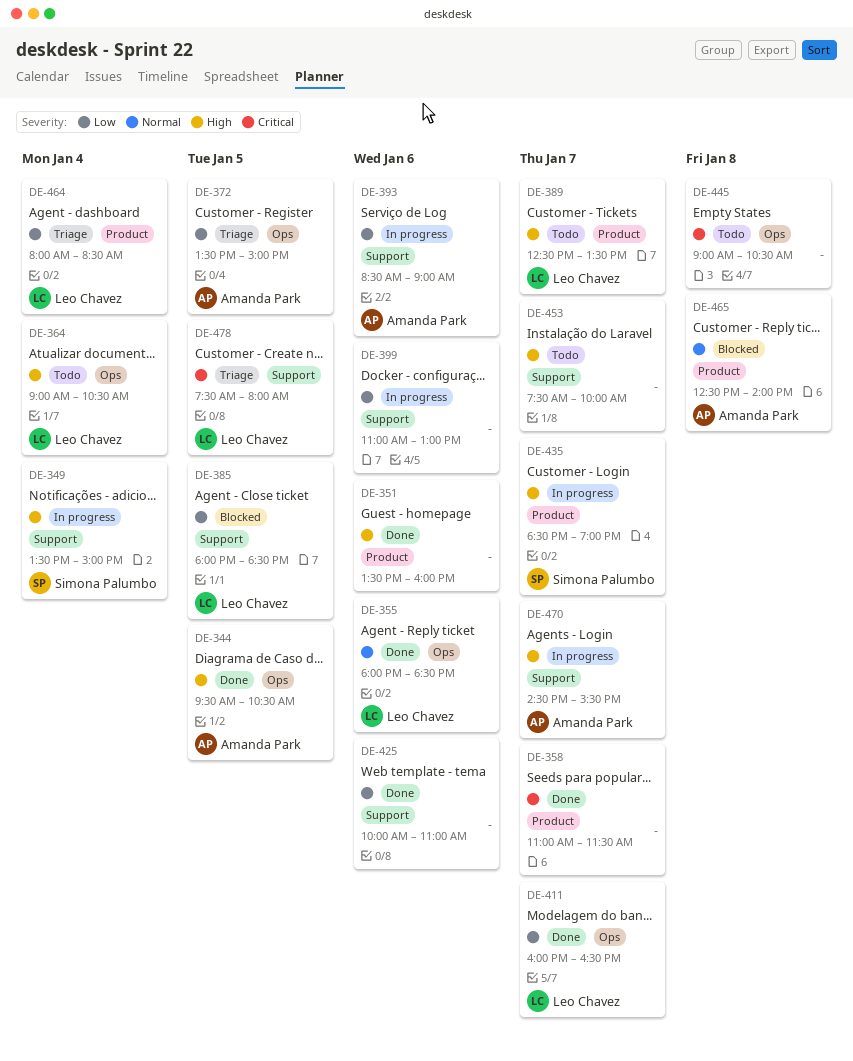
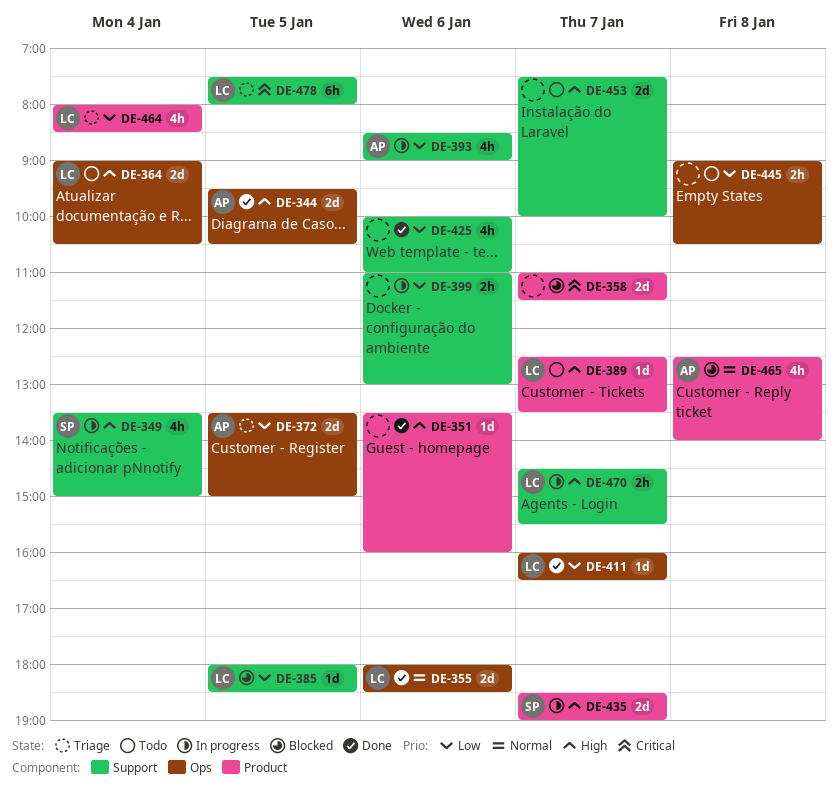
DE-358, status: Done -> Blocked
DE-445, priority: Critical -> Low
DE-470, owner: Amanda Park -> Leo Chavez

